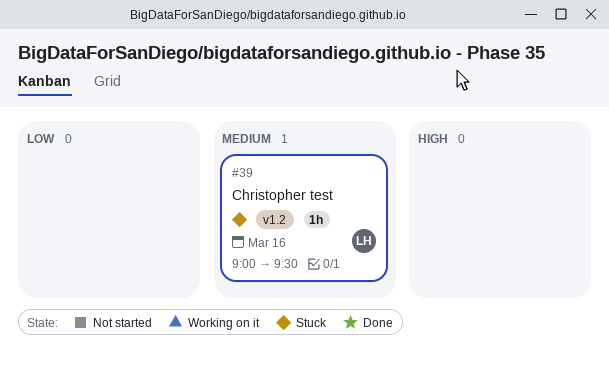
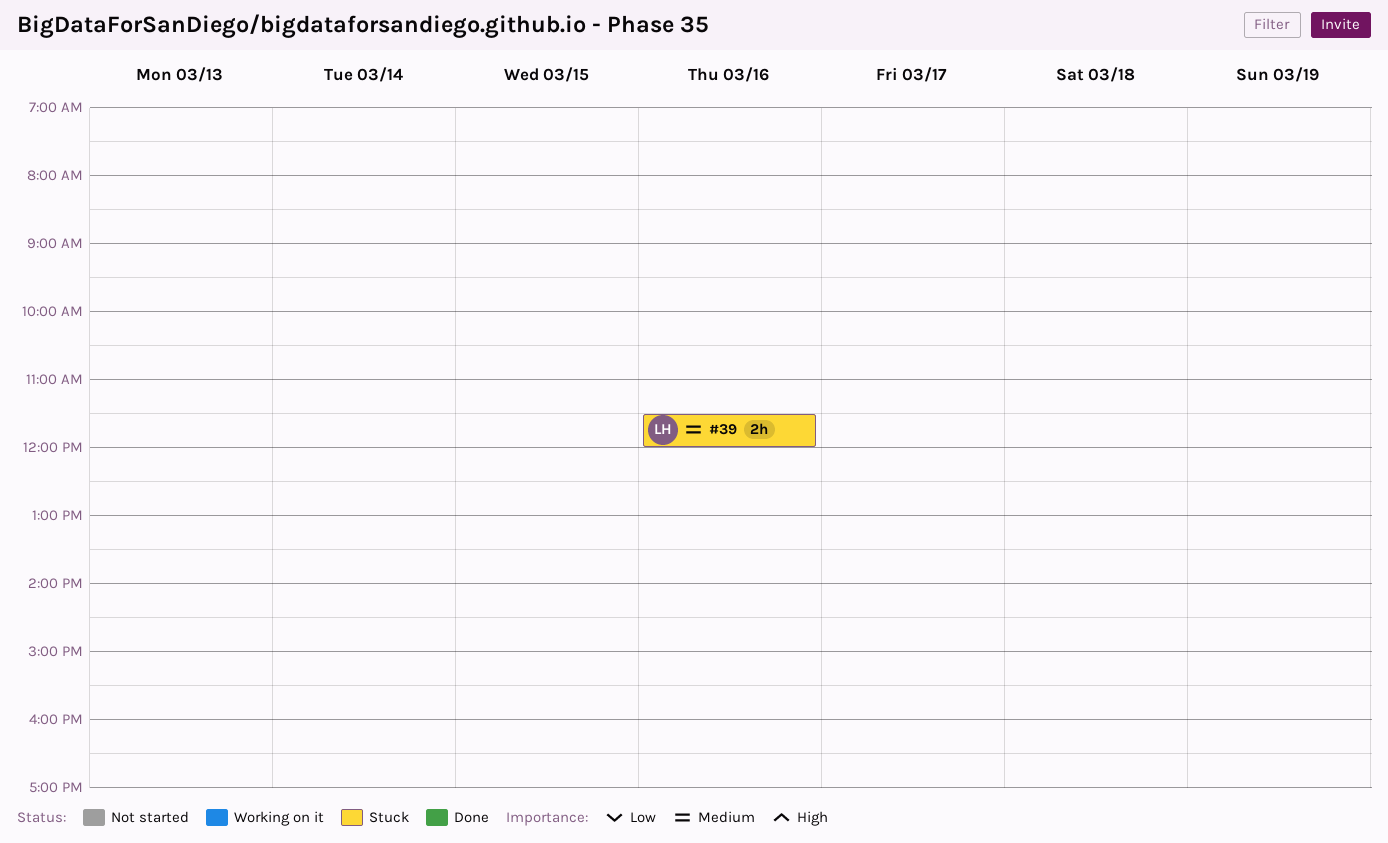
#39, estimate: 1h -> 2h
#39, begins: 09:00 -> 11:30
#39, ends: 09:30 -> 12:00

